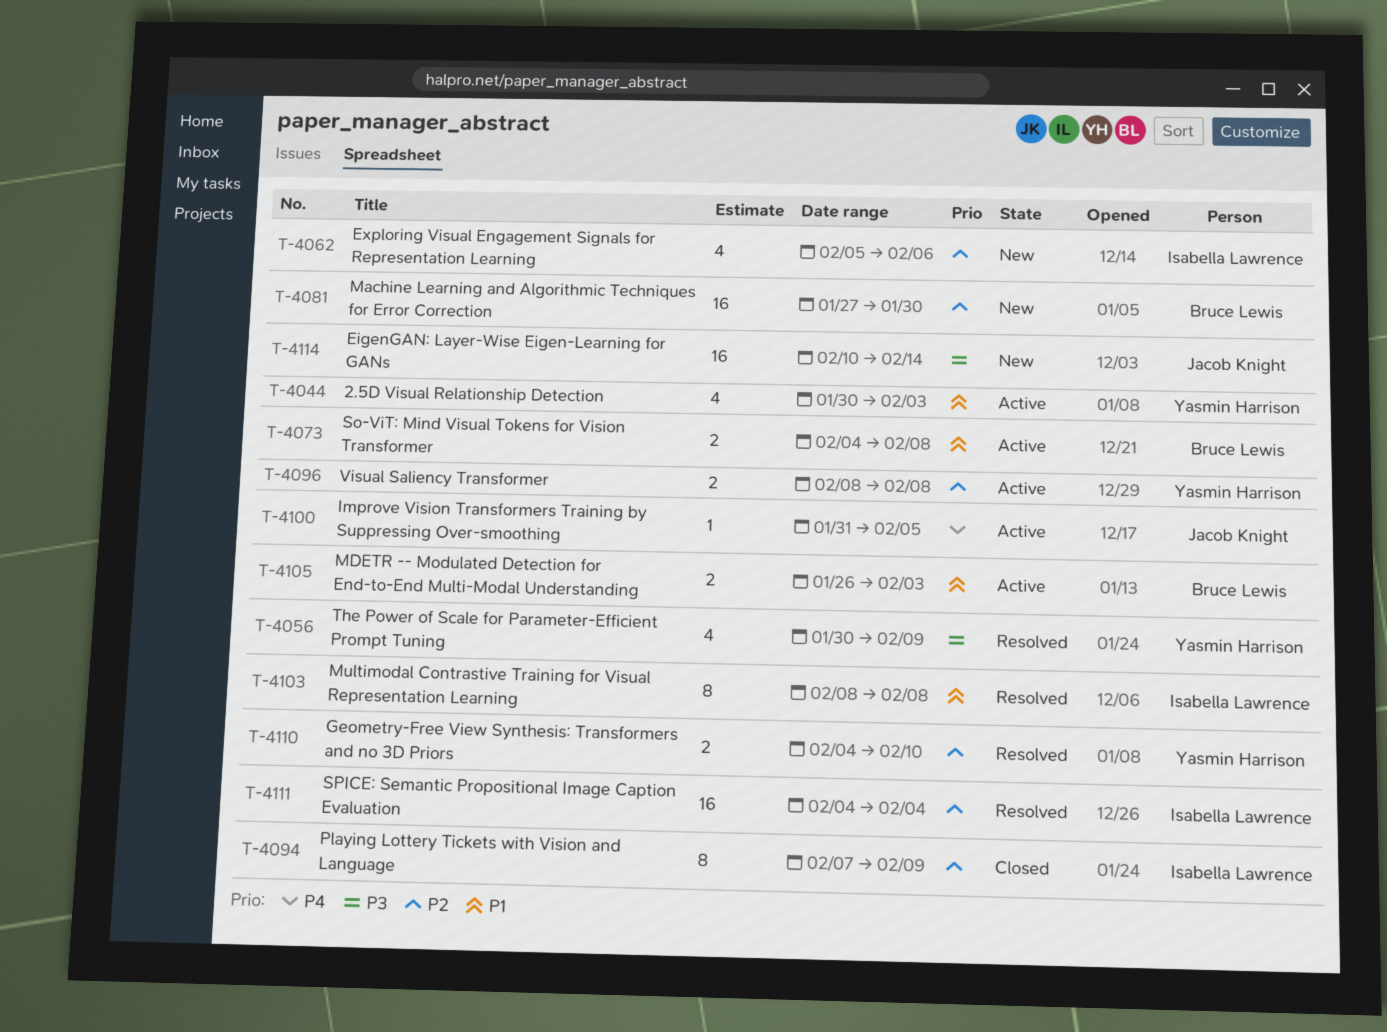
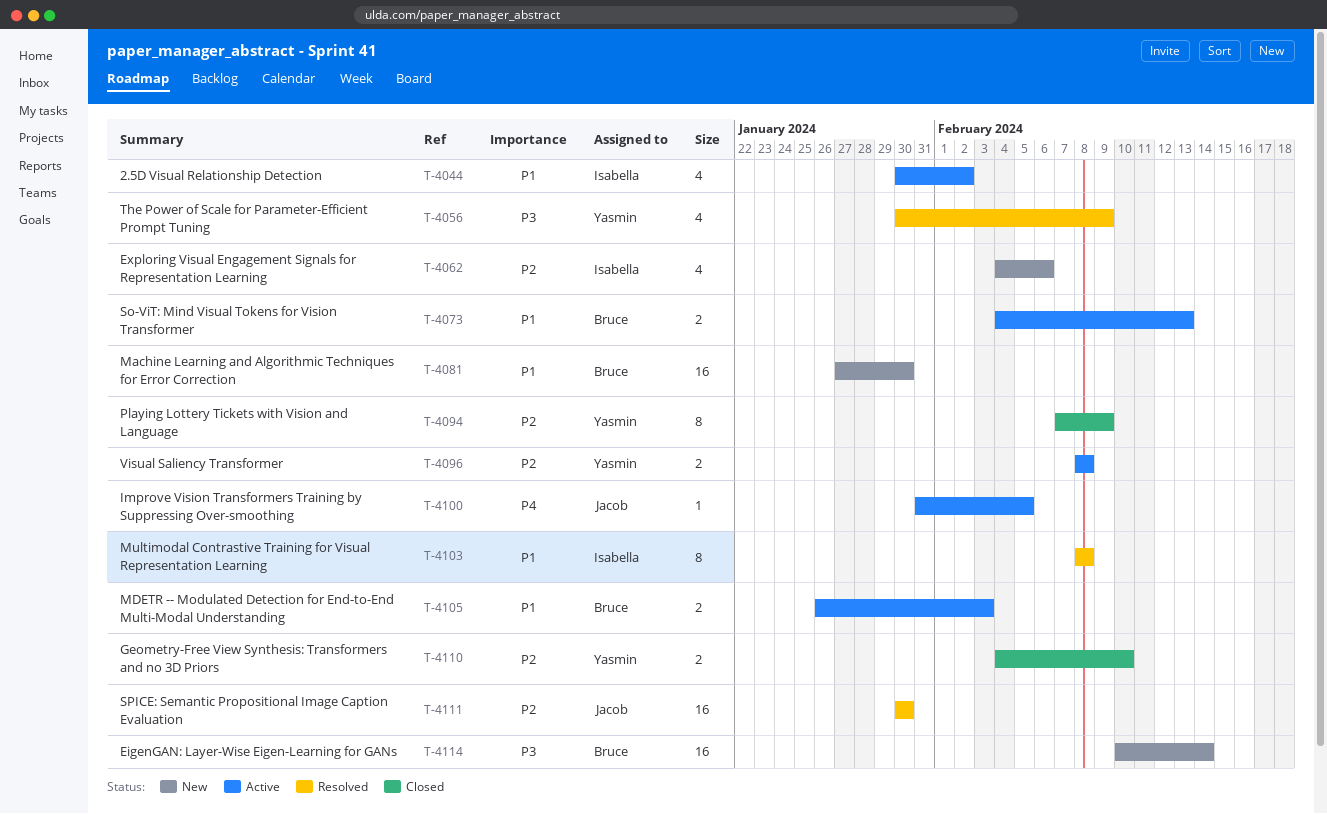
T-4044, owner: Yasmin Harrison -> Isabella Lawrence
T-4044, due: Feb 3 -> Feb 2
T-4062, start: Feb 5 -> Feb 4
T-4073, due: Feb 8 -> Feb 13
T-4081, priority: P2 -> P1
T-4094, owner: Isabella Lawrence -> Yasmin Harrison
T-4110, status: Resolved -> Closed
T-4111, owner: Isabella Lawrence -> Jacob Knight
T-4111, start: Feb 4 -> Jan 30
T-4111, due: Feb 4 -> Jan 30
T-4114, owner: Jacob Knight -> Bruce Lewis

